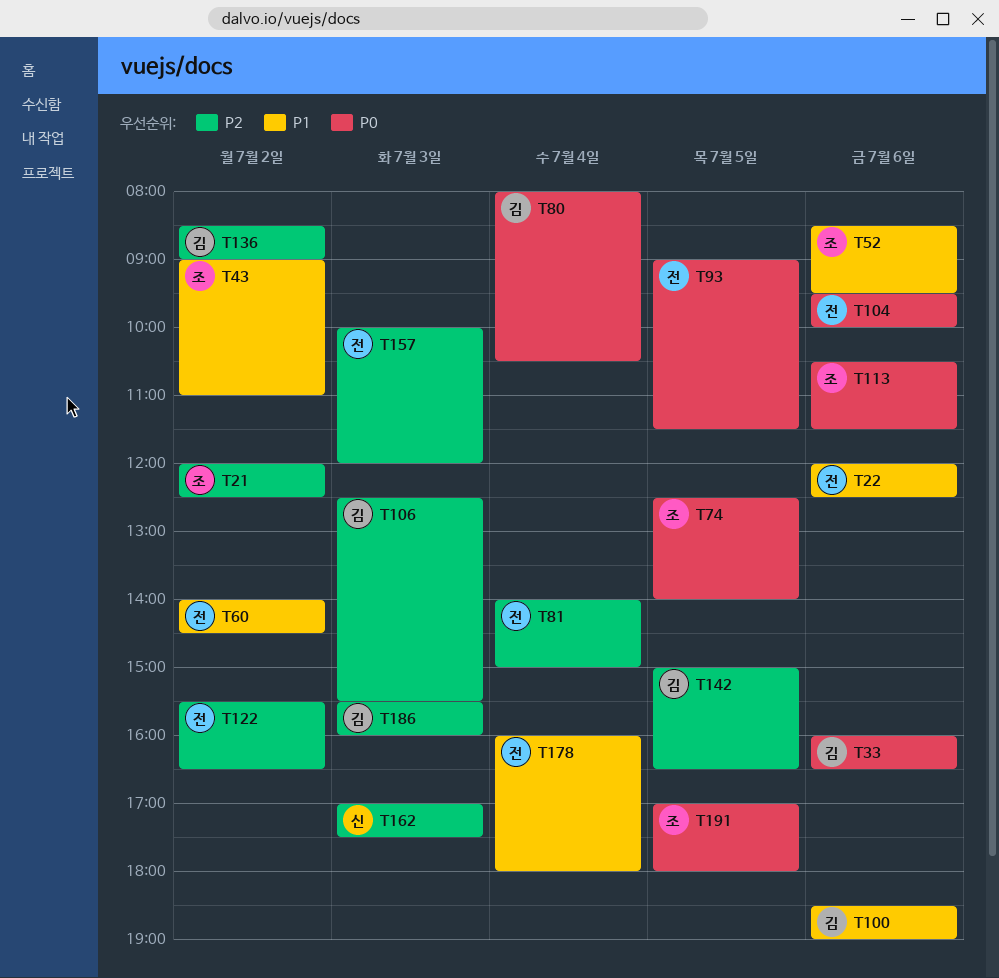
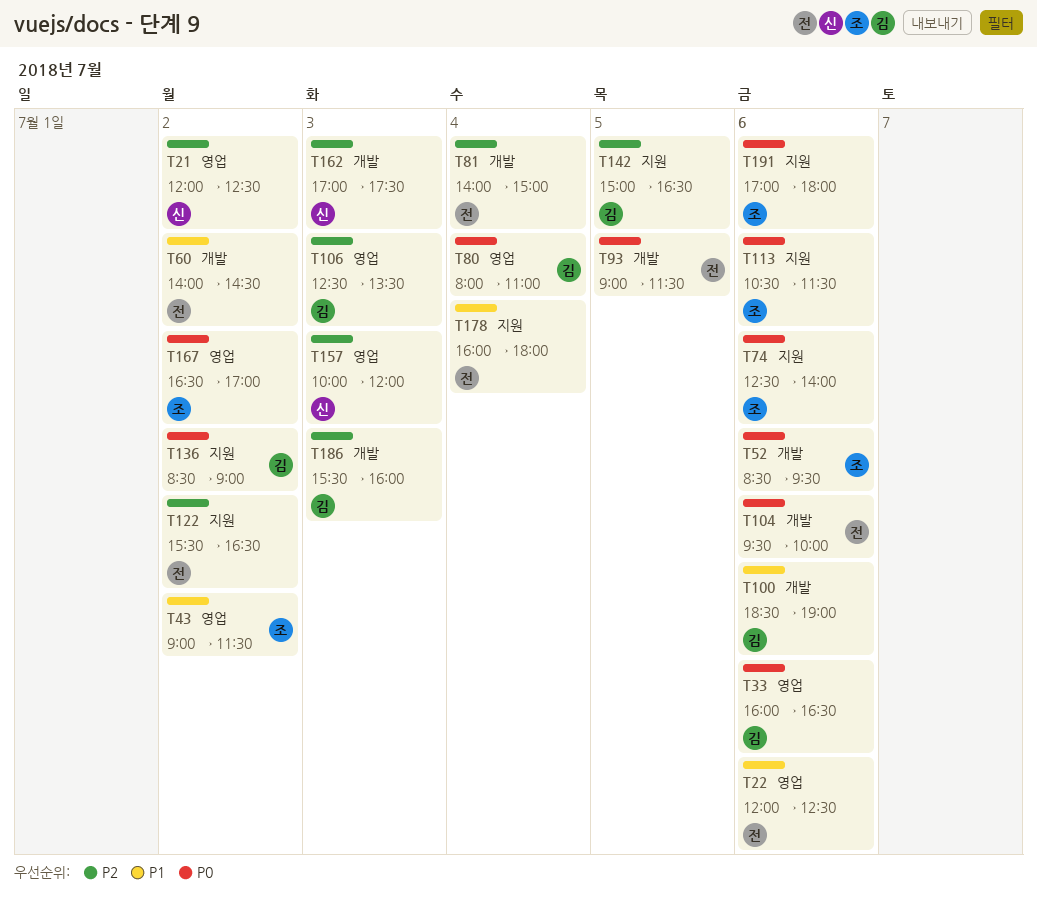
T21, owner: 조 -> 신
T43, ends: 11:00 -> 11:30
T52, priority: P1 -> P0
T74, day: Jul 5 -> Jul 6
T80, ends: 10:30 -> 11:00
T106, ends: 15:30 -> 13:30
T136, priority: P2 -> P0
T157, owner: 전 -> 신
T167: none -> present
T191, day: Jul 5 -> Jul 6

